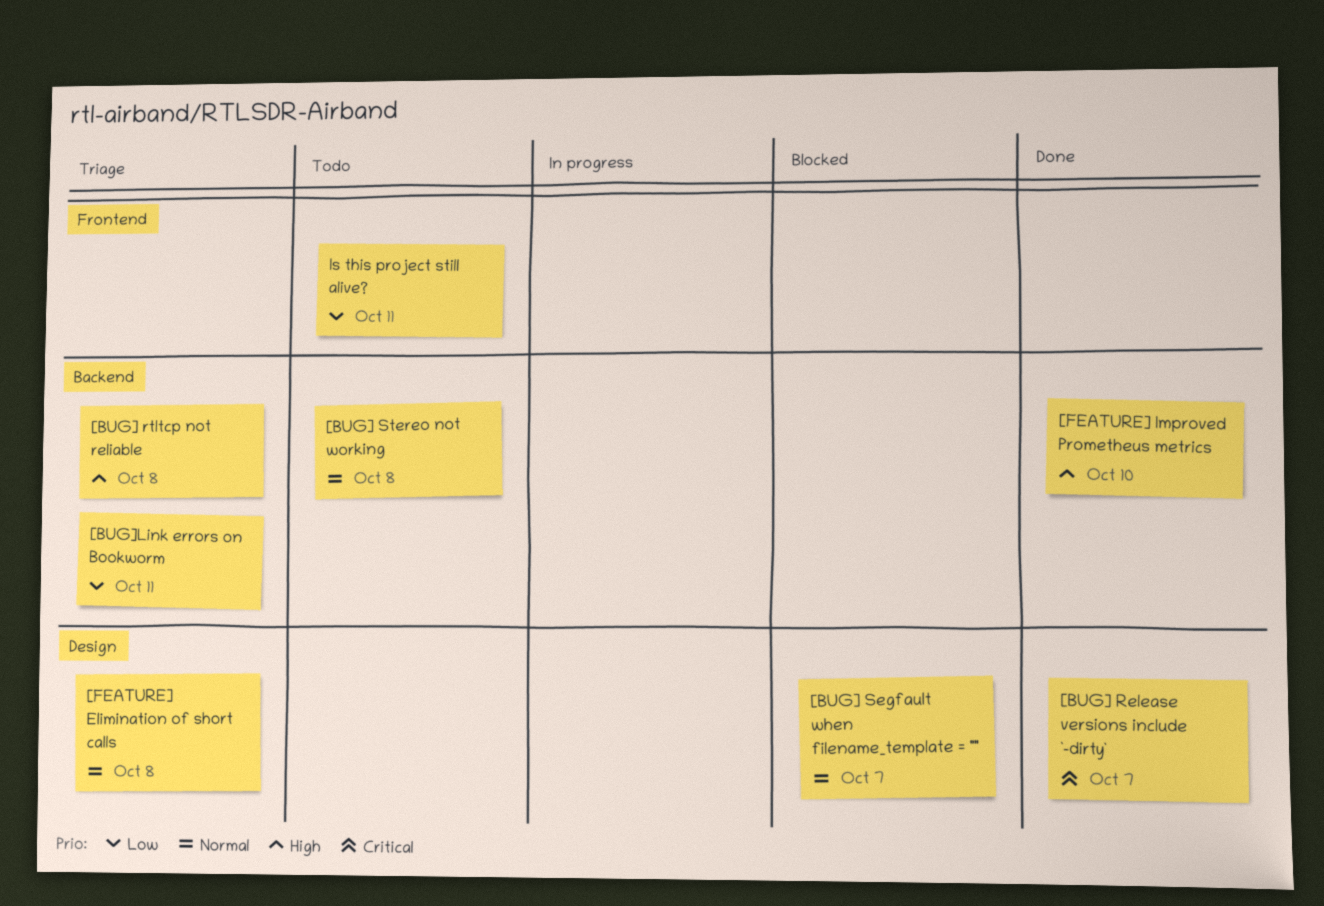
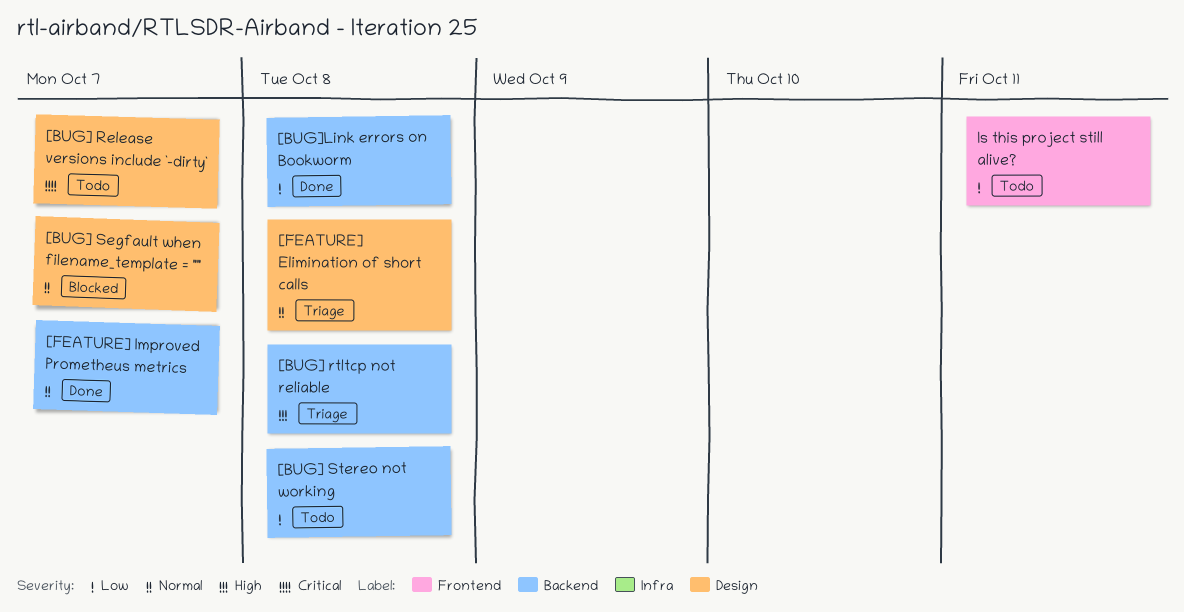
[BUG] Release versions include `-dirty`, status: Done -> Todo
[BUG] Stereo not working, priority: Normal -> Low
[BUG]Link errors on Bookworm, status: Triage -> Done
[BUG]Link errors on Bookworm, due: Oct 11 -> Oct 8
[FEATURE] Improved Prometheus metrics, priority: High -> Normal
[FEATURE] Improved Prometheus metrics, due: Oct 10 -> Oct 7

